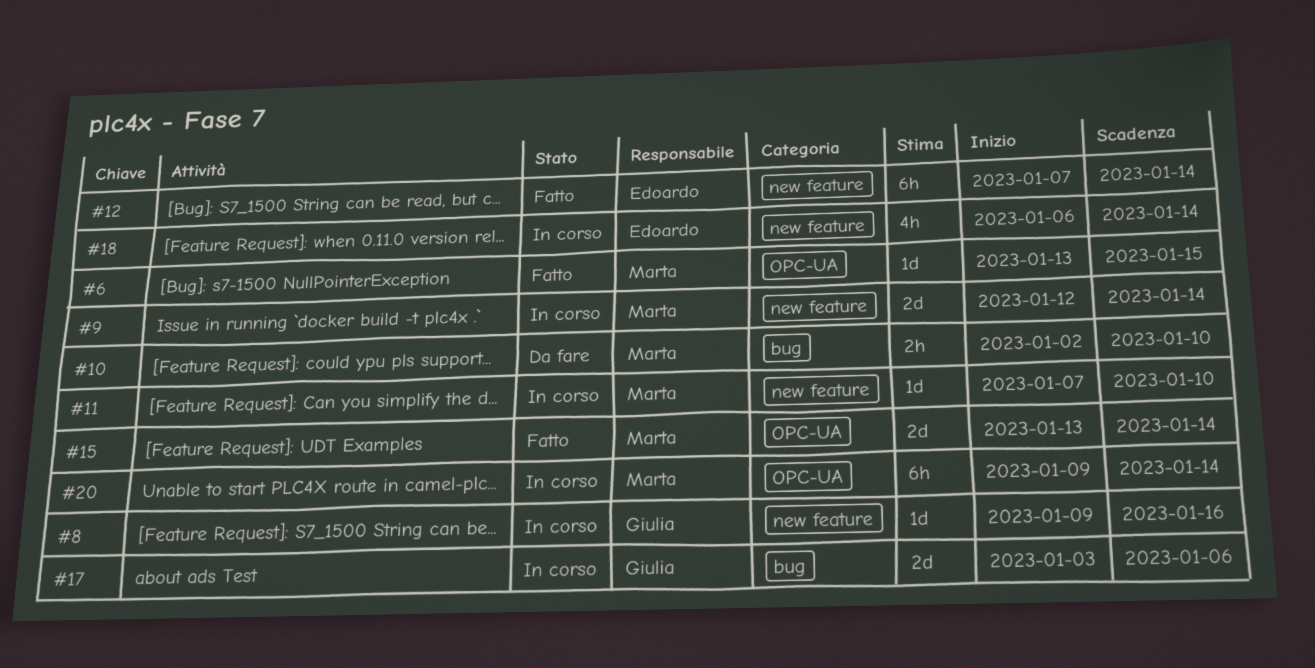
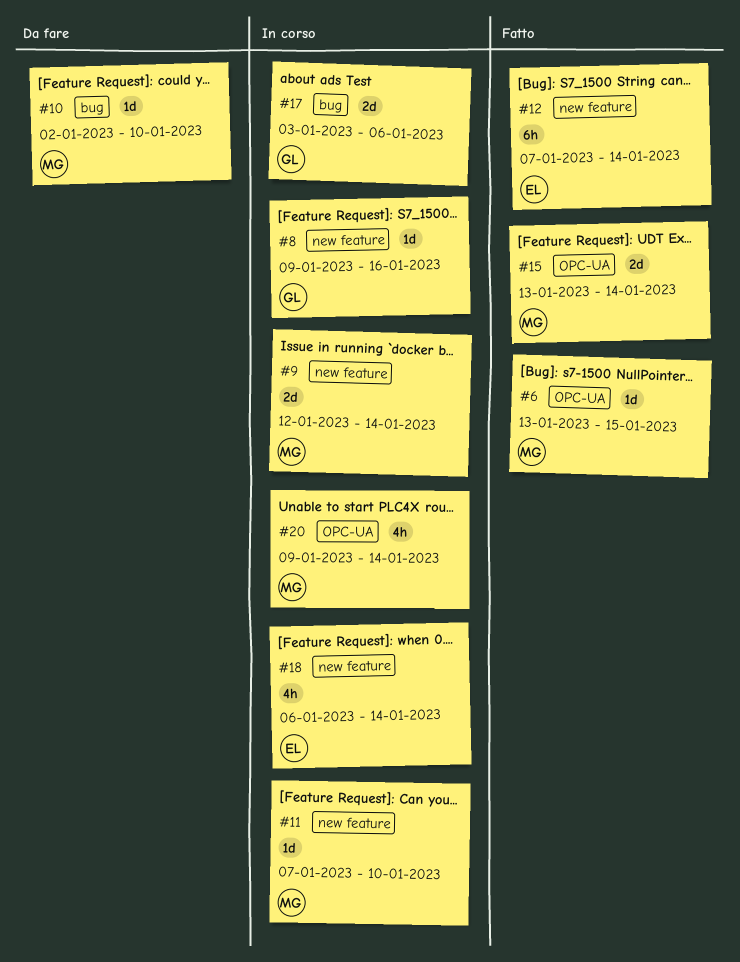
#10, estimate: 2h -> 1d
#20, estimate: 6h -> 4h

